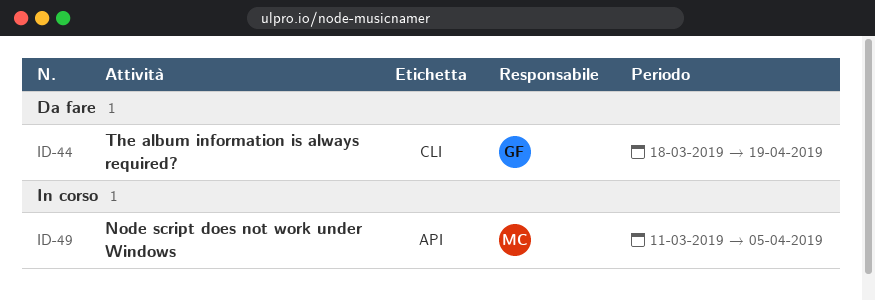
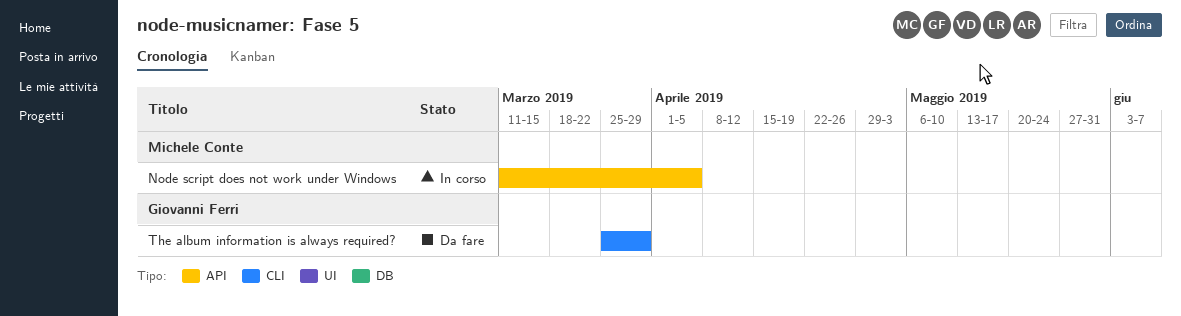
The album information is always required?, start: Mar 18 -> Mar 25
The album information is always required?, due: Apr 19 -> Mar 29

